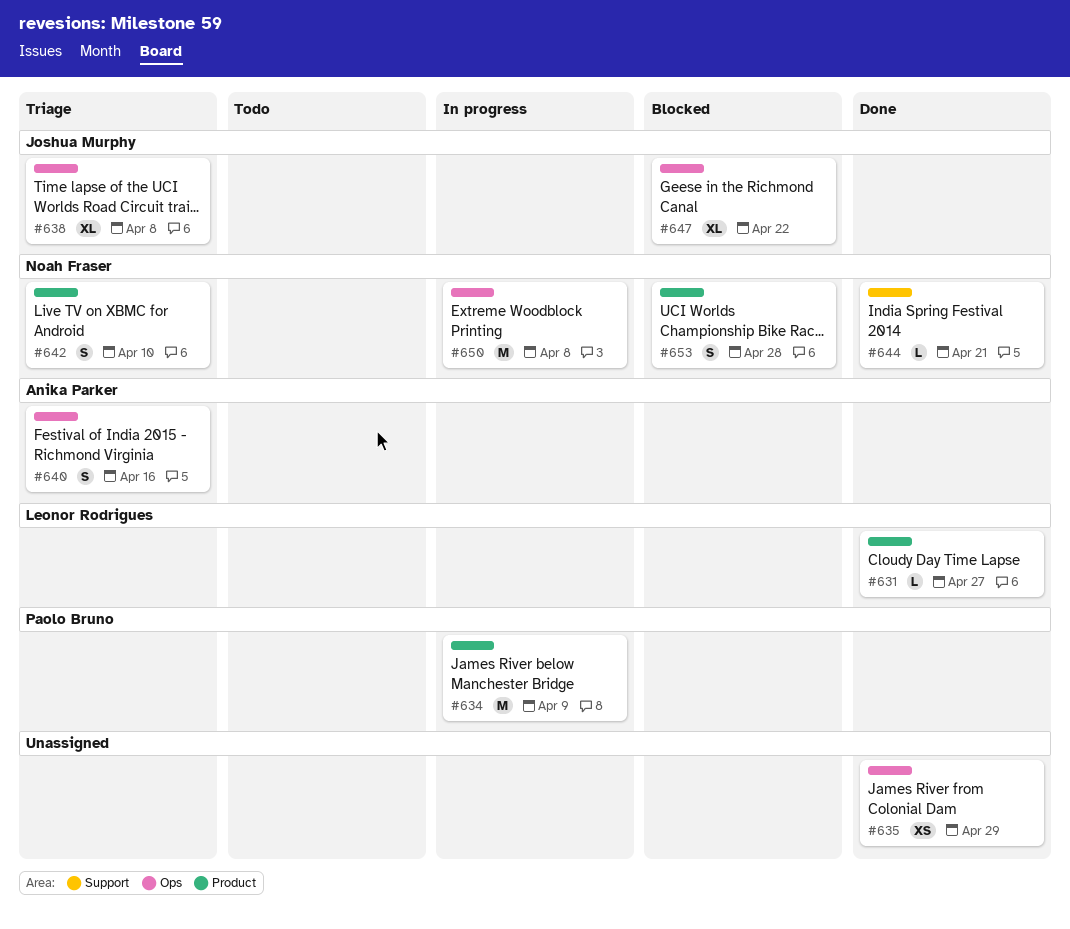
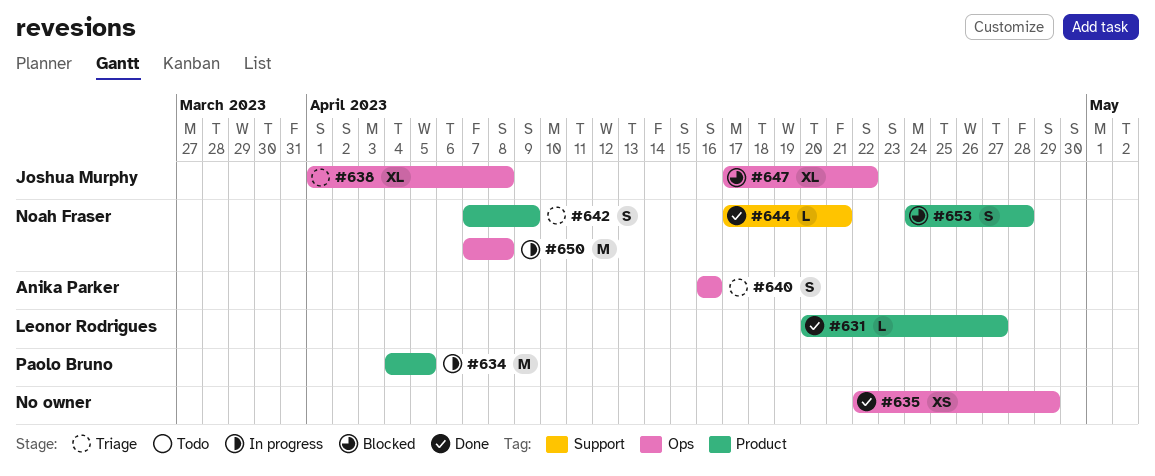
#634, due: Apr 9 -> Apr 5
#642, due: Apr 10 -> Apr 9

